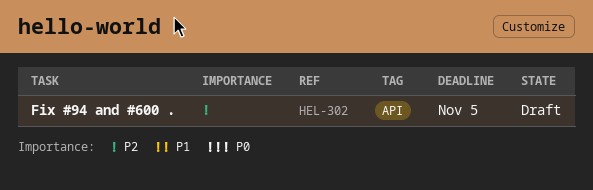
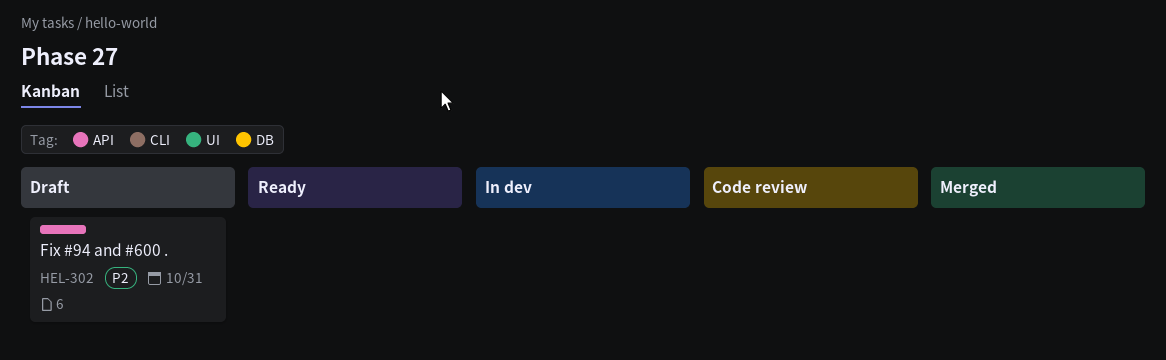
HEL-302, due: Nov 5 -> Oct 31

